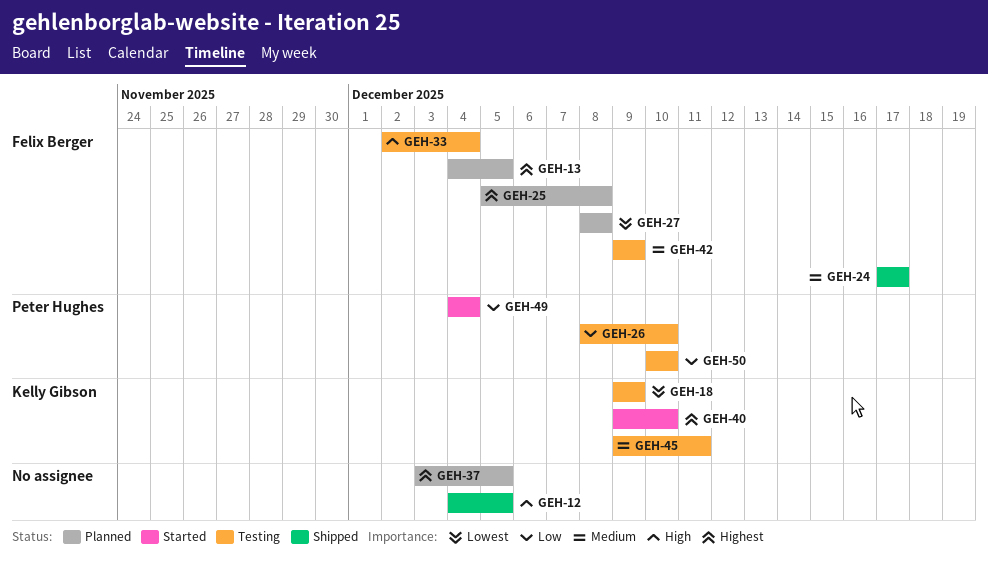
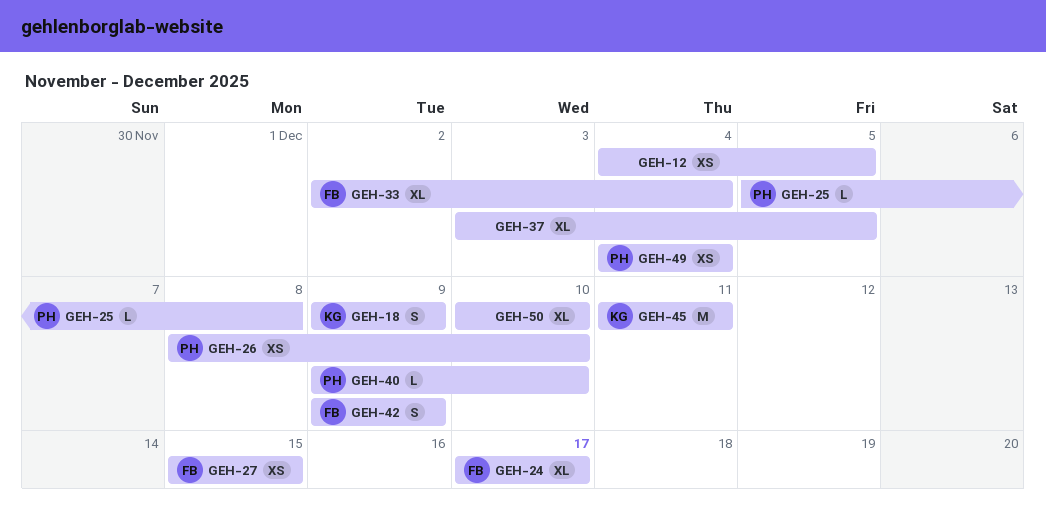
GEH-13: present -> none
GEH-25, owner: Felix Berger -> Peter Hughes
GEH-27, start: Dec 8 -> Dec 15
GEH-27, due: Dec 8 -> Dec 15
GEH-40, owner: Kelly Gibson -> Peter Hughes
GEH-45, start: Dec 9 -> Dec 11
GEH-50, owner: Peter Hughes -> none

